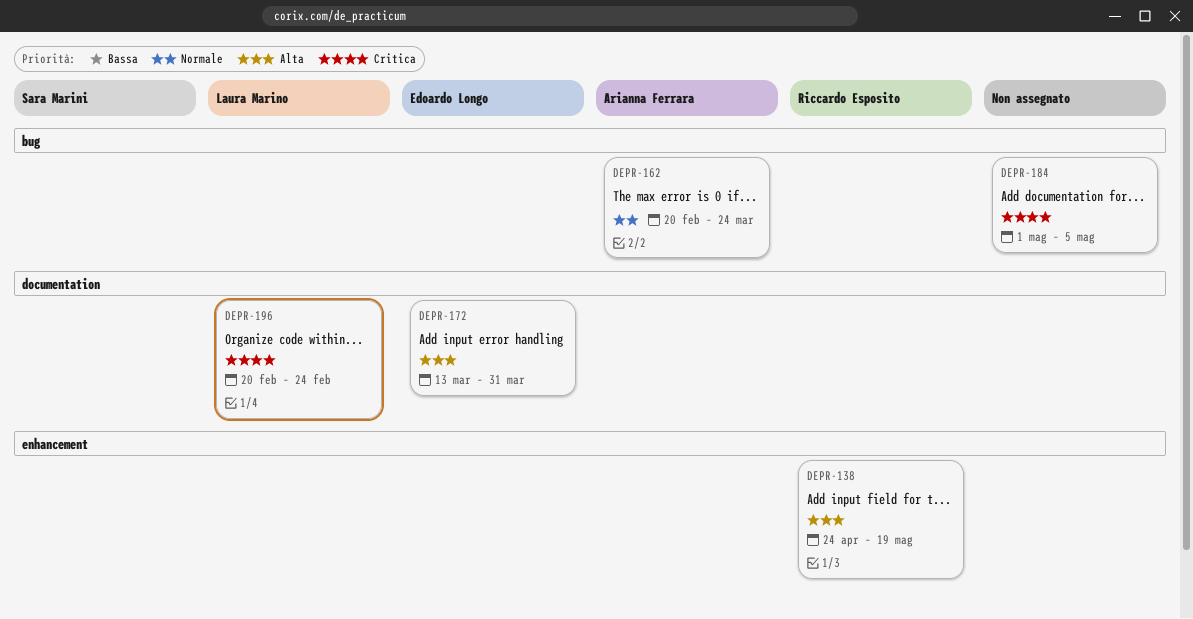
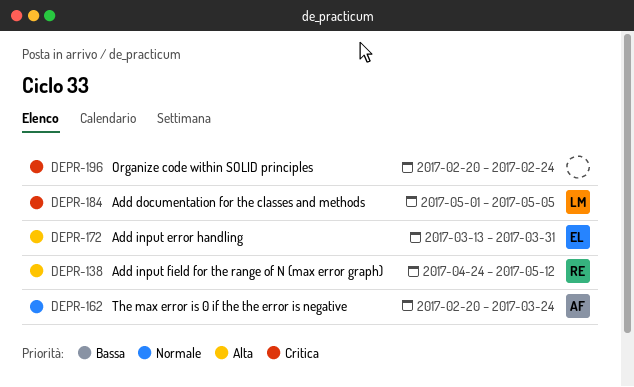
DEPR-138, due: May 19 -> May 12
DEPR-184, owner: none -> Laura Marino
DEPR-196, owner: Laura Marino -> none

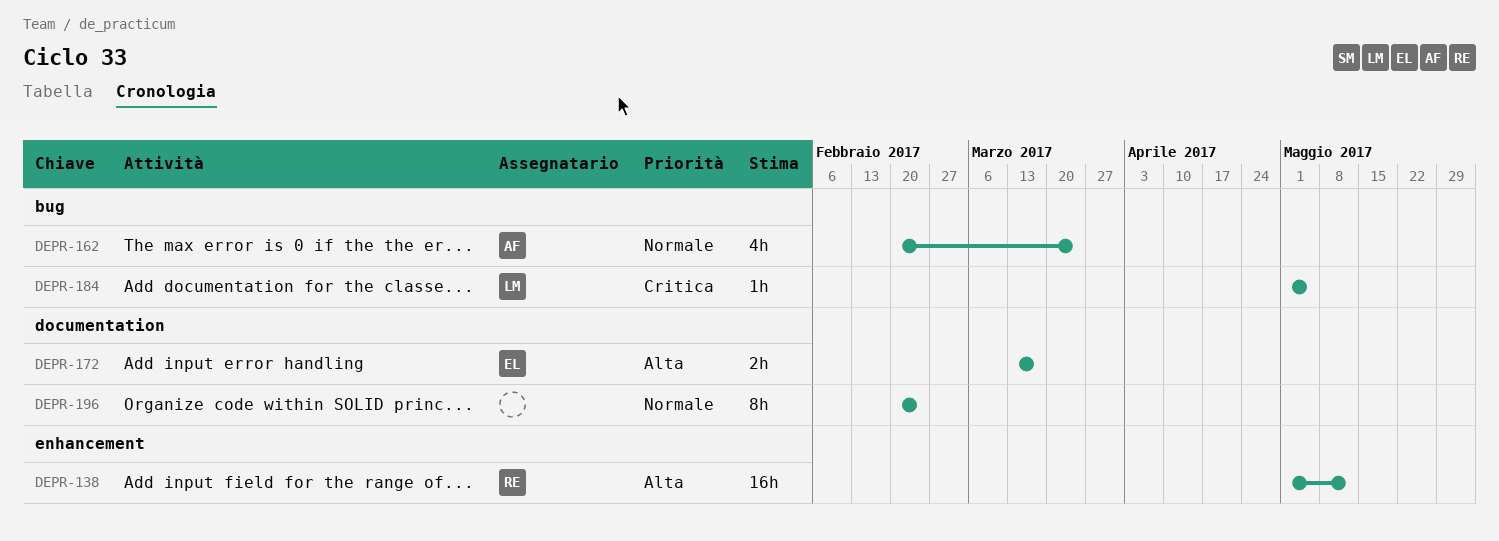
DEPR-138, start: Apr 24 -> May 1
DEPR-172, due: Mar 31 -> Mar 17
DEPR-196, priority: Critica -> Normale

